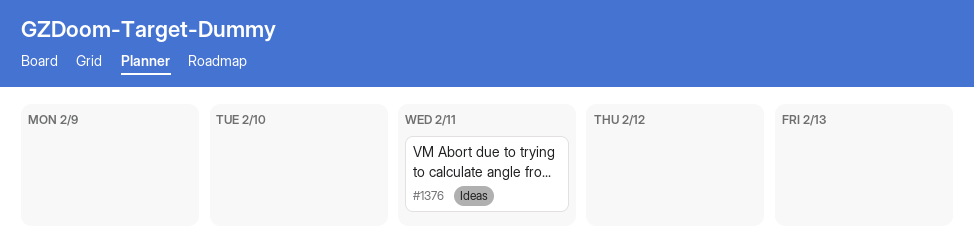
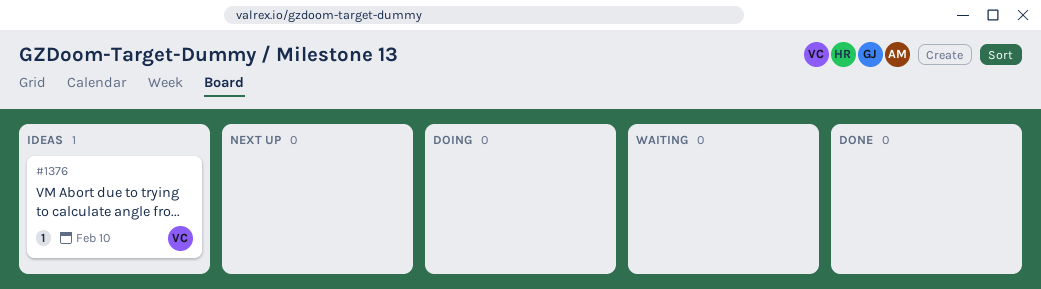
#1376, due: Feb 11 -> Feb 10

